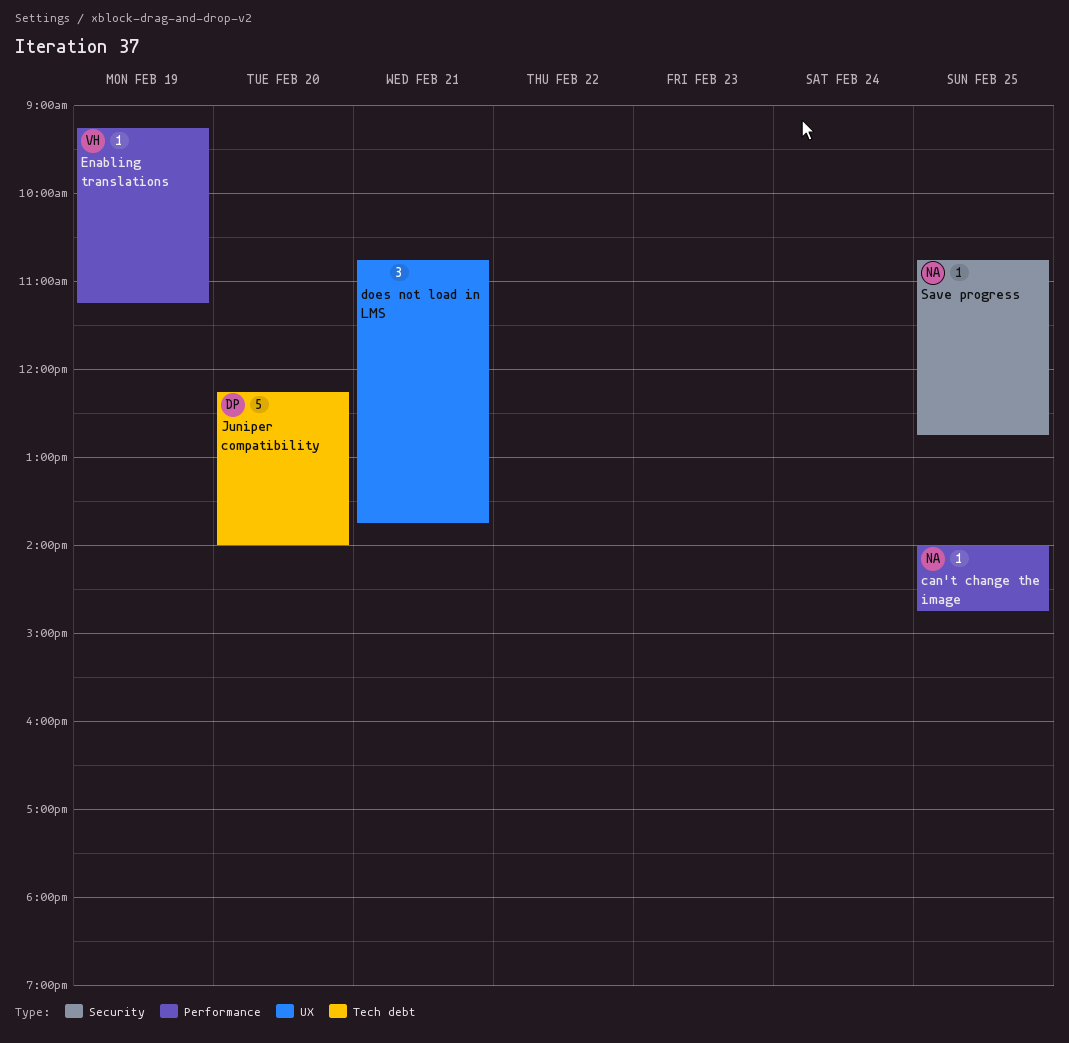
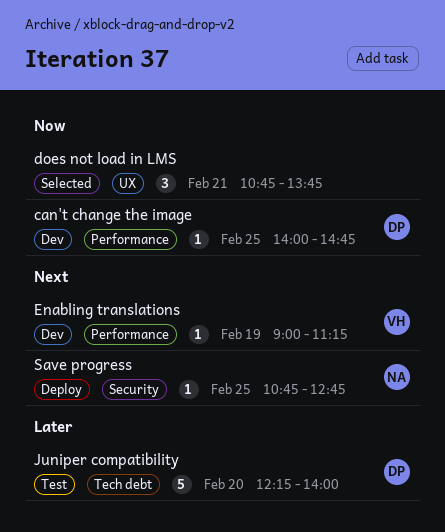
can't change the image, owner: NA -> DP
Enabling translations, begins: 09:15 -> 09:00

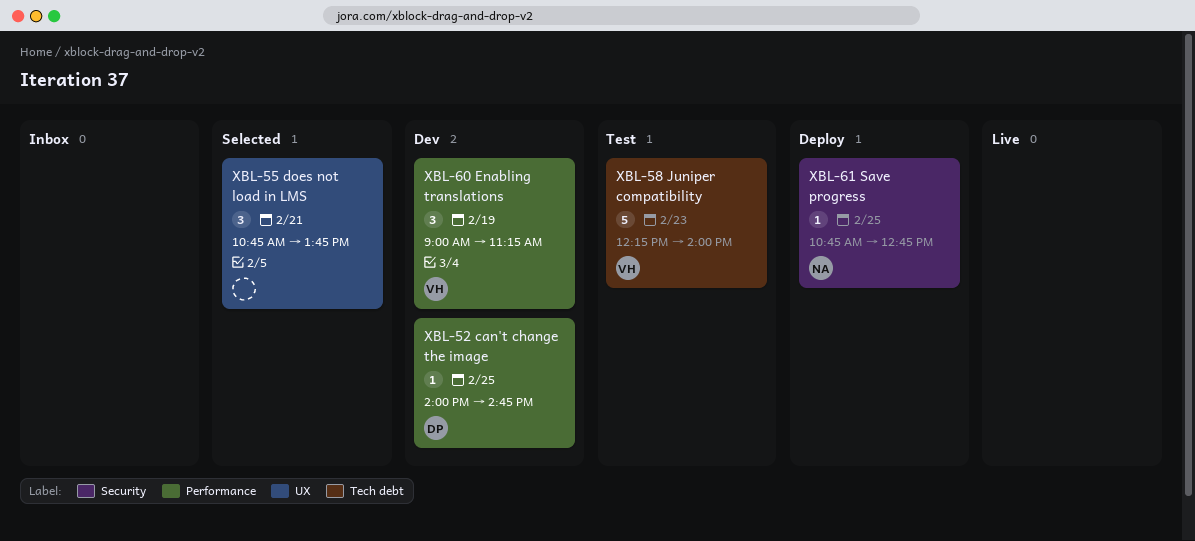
Enabling translations, estimate: 1 -> 3
Juniper compatibility, owner: DP -> VH
Juniper compatibility, day: Feb 20 -> Feb 23

